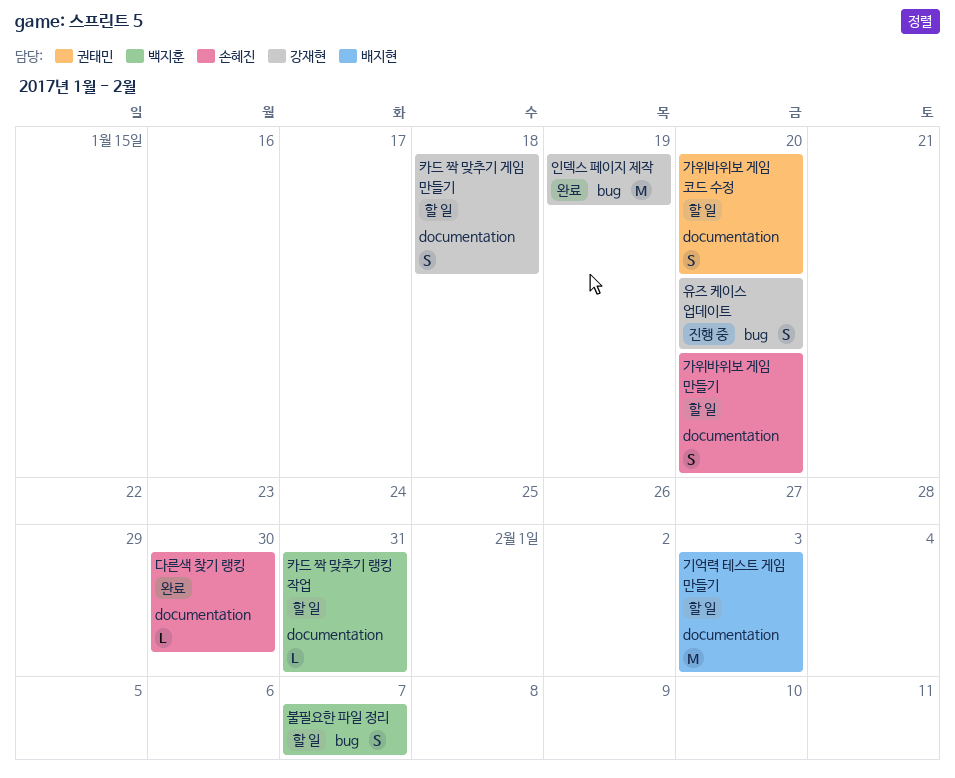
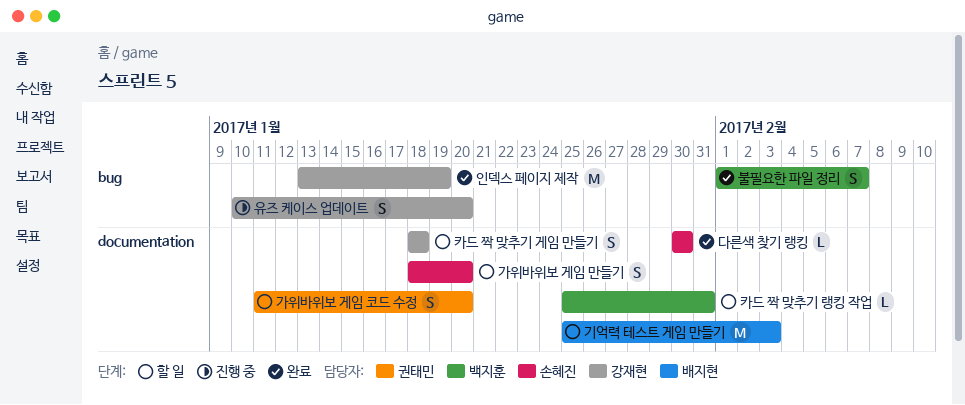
불필요한 파일 정리, status: 할 일 -> 완료

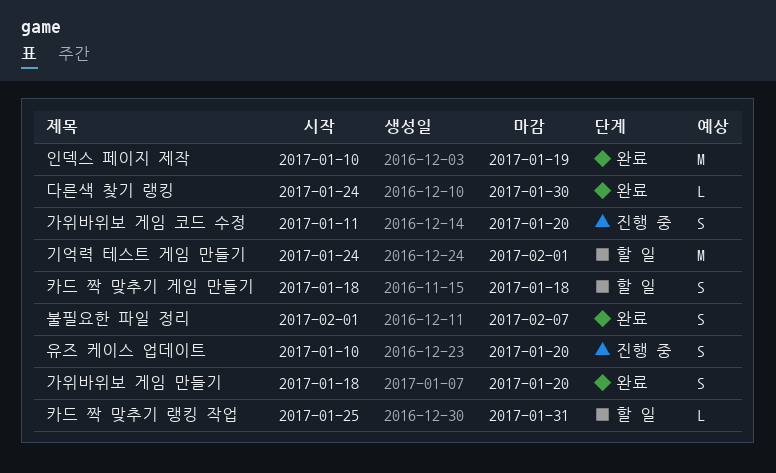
가위바위보 게임 만들기, status: 할 일 -> 완료
가위바위보 게임 코드 수정, status: 할 일 -> 진행 중
기억력 테스트 게임 만들기, start: Jan 25 -> Jan 24
기억력 테스트 게임 만들기, due: Feb 3 -> Feb 1
다른색 찾기 랭킹, start: Jan 30 -> Jan 24
인덱스 페이지 제작, start: Jan 13 -> Jan 10

